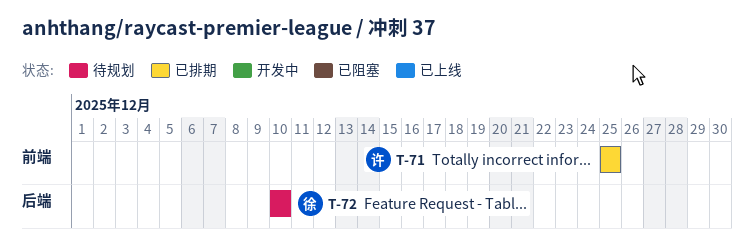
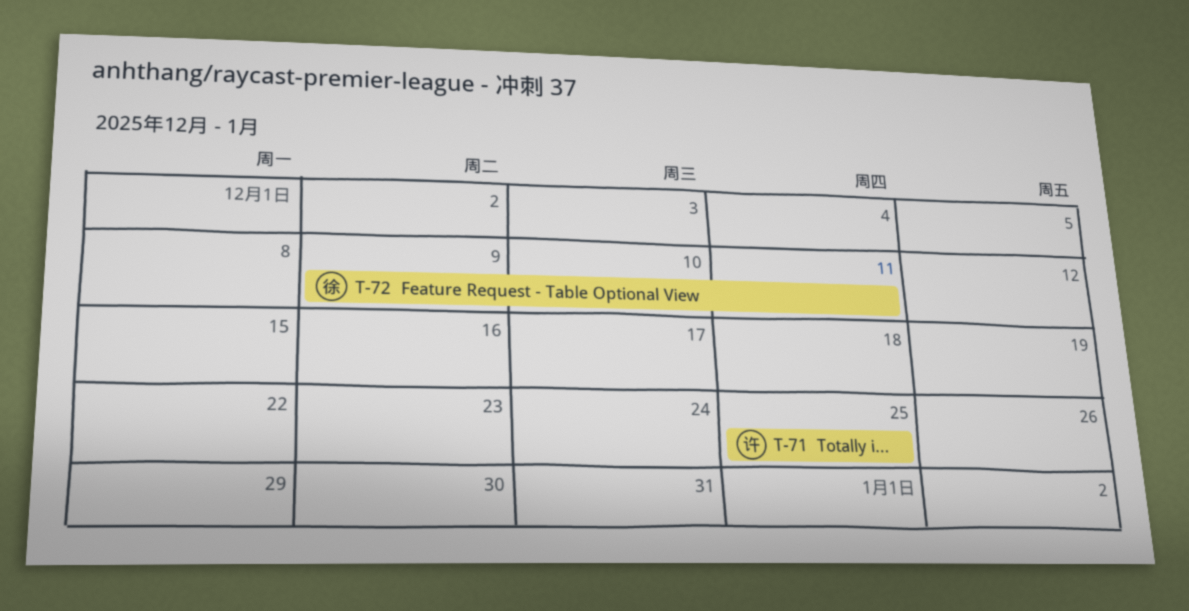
T-72, start: Dec 10 -> Dec 9
T-72, due: Dec 10 -> Dec 11

